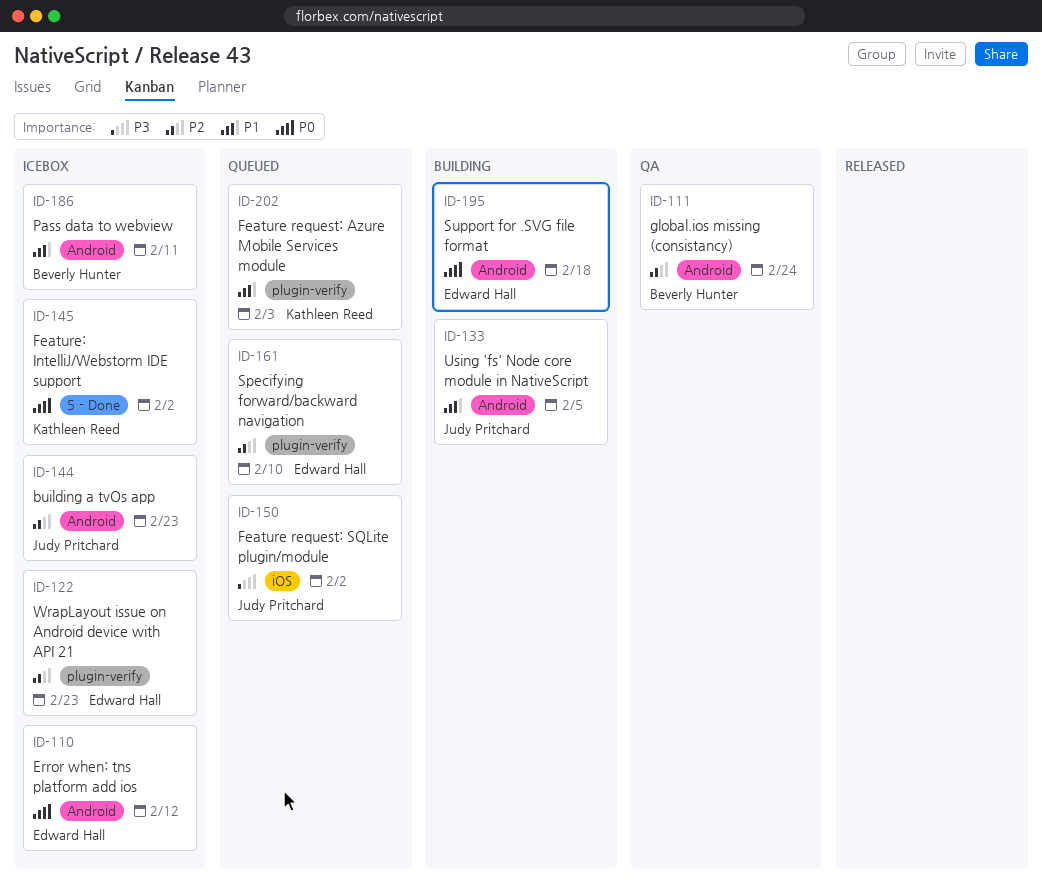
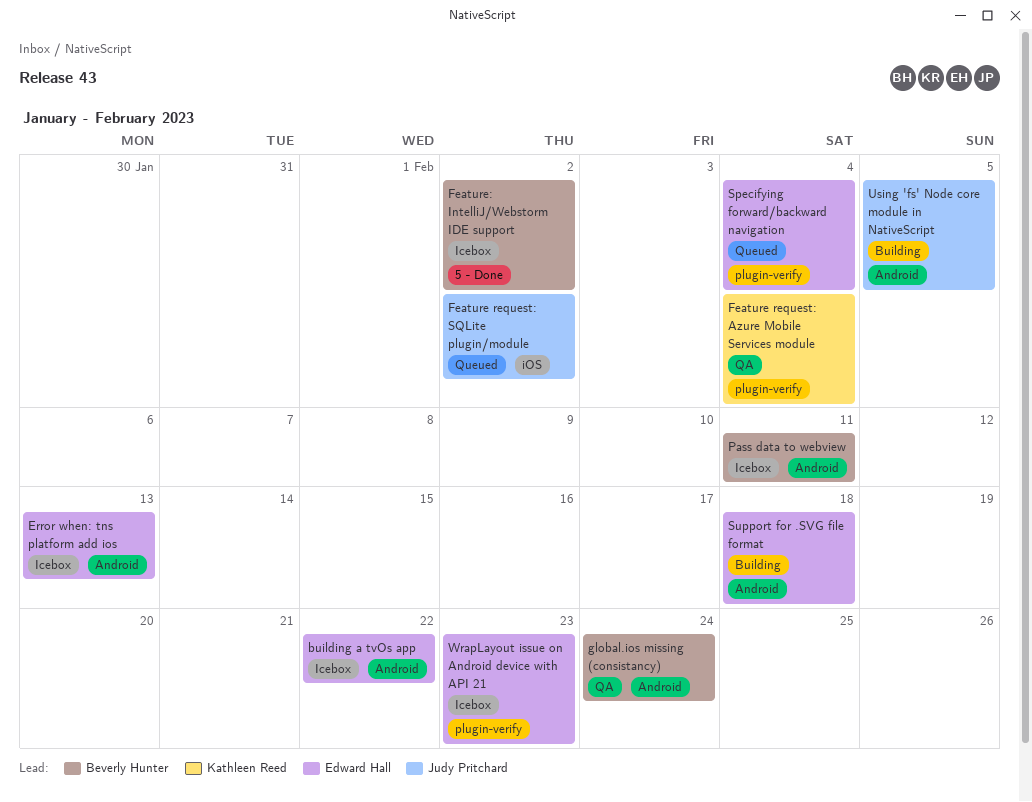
building a tvOs app, owner: Judy Pritchard -> Edward Hall
building a tvOs app, due: Feb 23 -> Feb 22
Error when: tns platform add ios, due: Feb 12 -> Feb 13
Feature request: Azure Mobile Services module, status: Queued -> QA
Feature request: Azure Mobile Services module, due: Feb 3 -> Feb 4
Feature: IntelliJ/Webstorm IDE support, owner: Kathleen Reed -> Beverly Hunter
Specifying forward/backward navigation, due: Feb 10 -> Feb 4

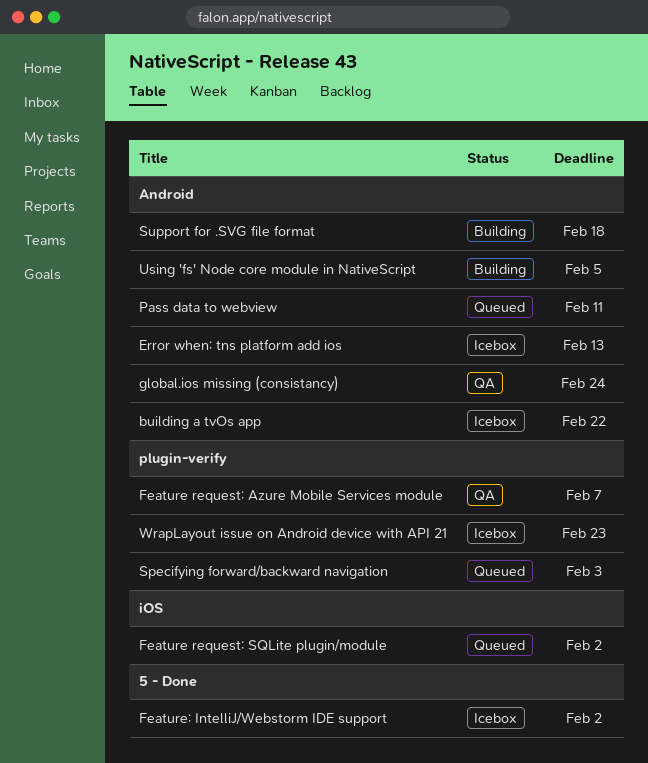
Feature request: Azure Mobile Services module, due: Feb 4 -> Feb 7
Pass data to webview, status: Icebox -> Queued
Specifying forward/backward navigation, due: Feb 4 -> Feb 3

